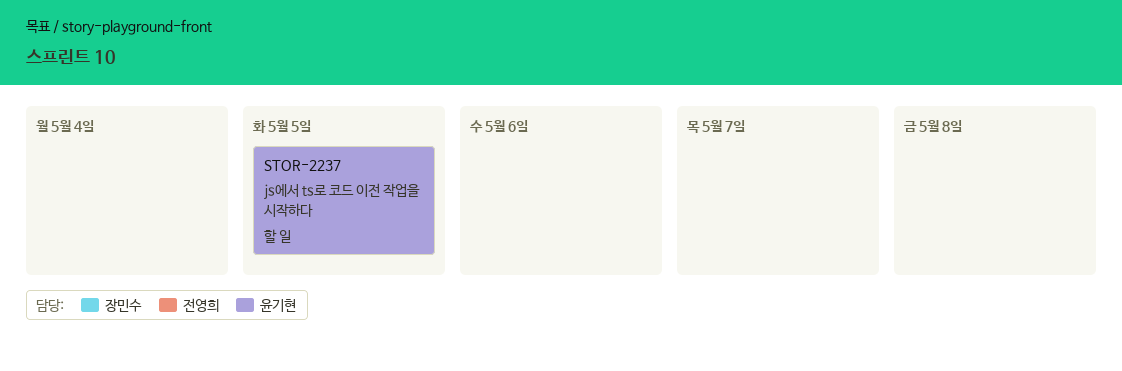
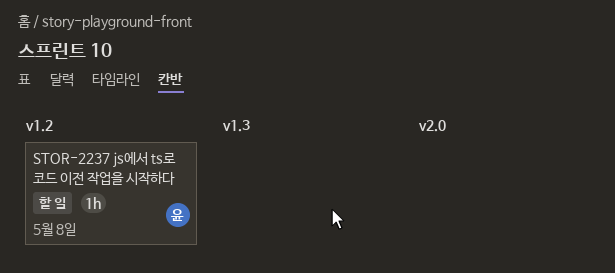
STOR-2237, due: May 5 -> May 8

